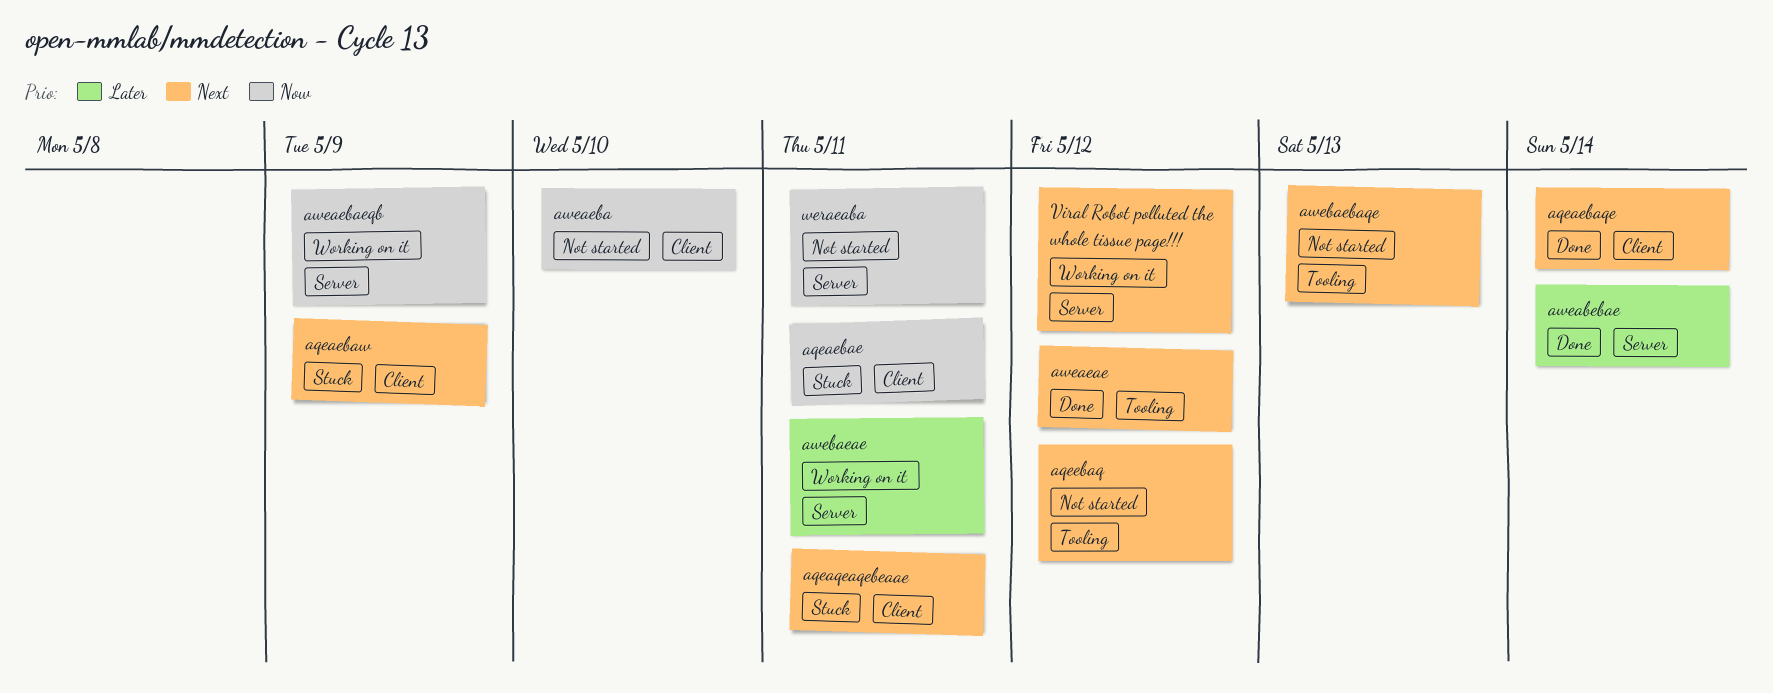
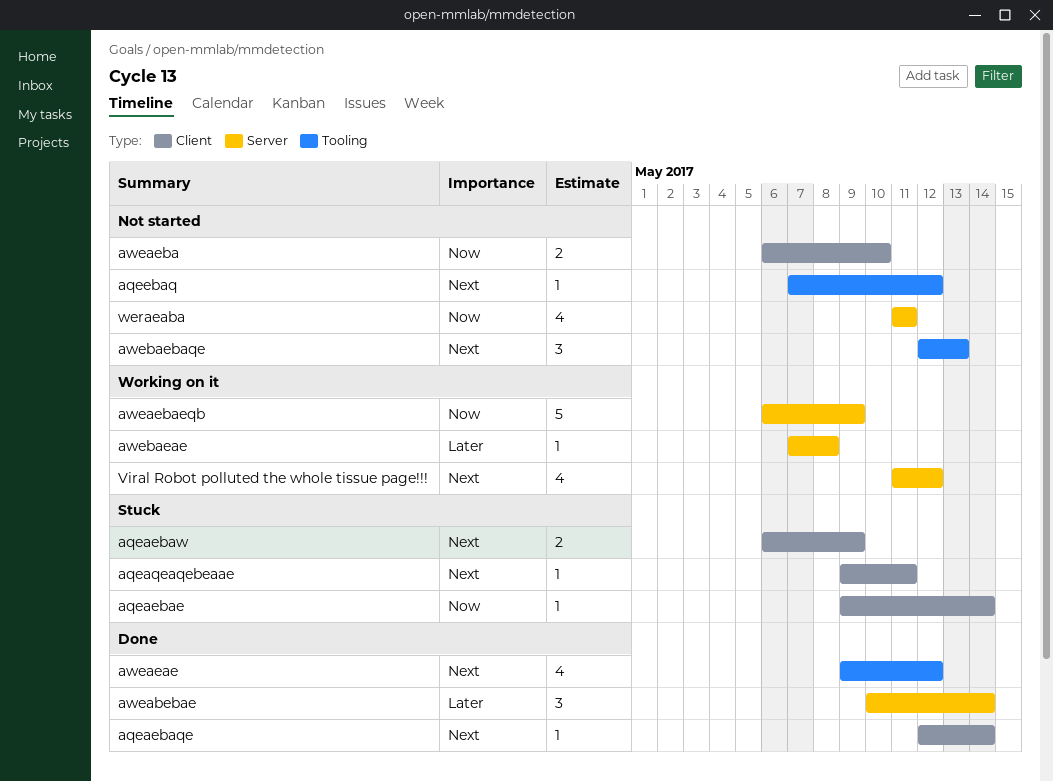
aqeaebae, due: May 11 -> May 14
awebaeae, due: May 11 -> May 8

